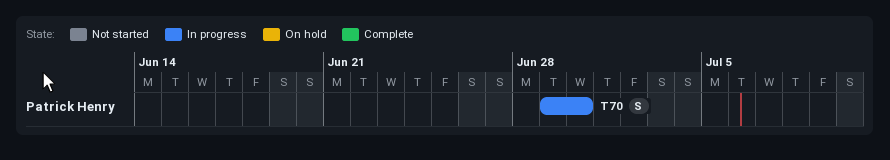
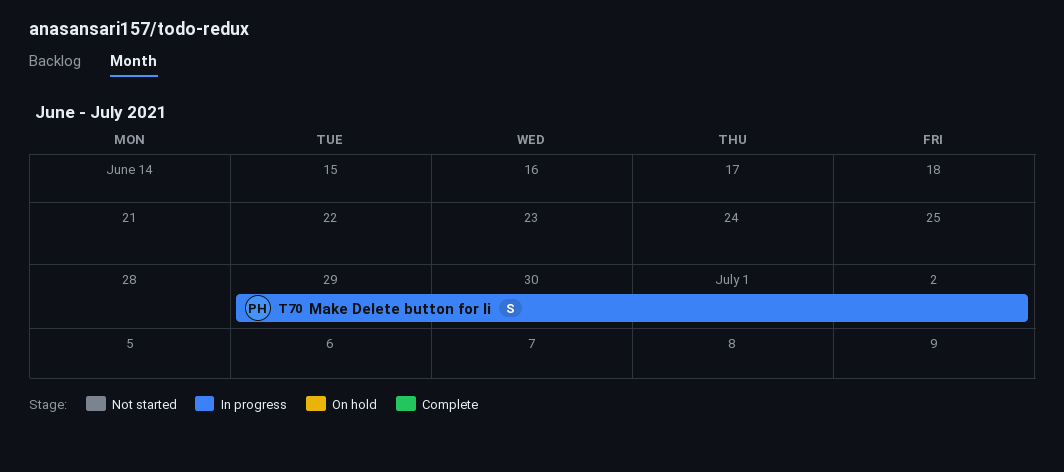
T70, due: Jun 30 -> Jul 2

